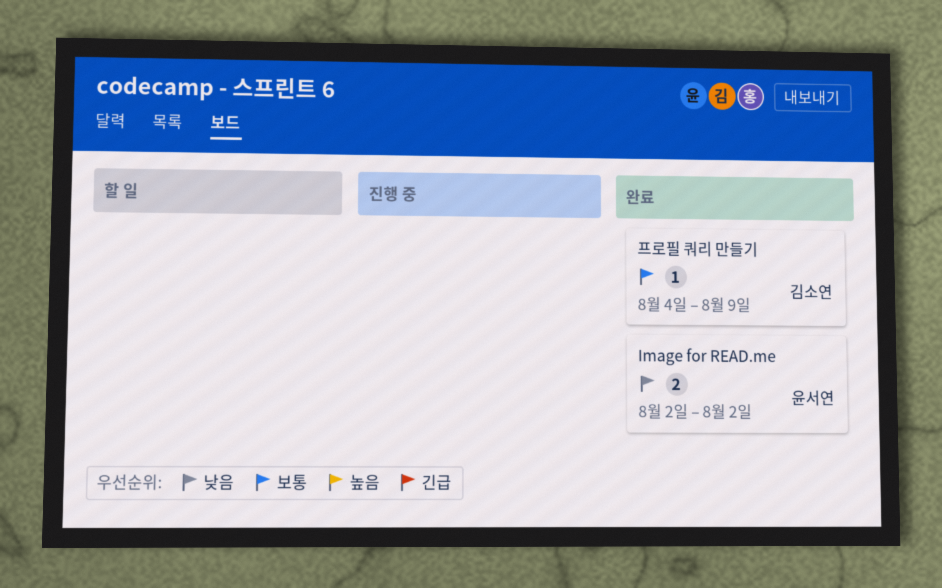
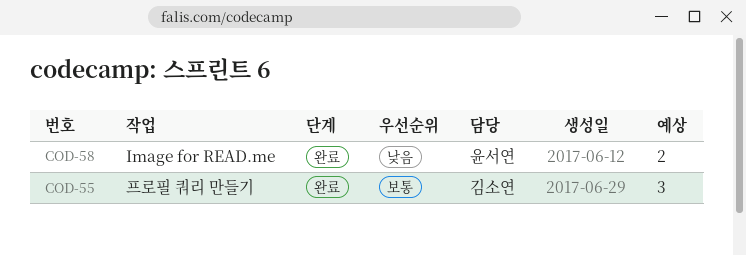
프로필 쿼리 만들기, estimate: 1 -> 3

